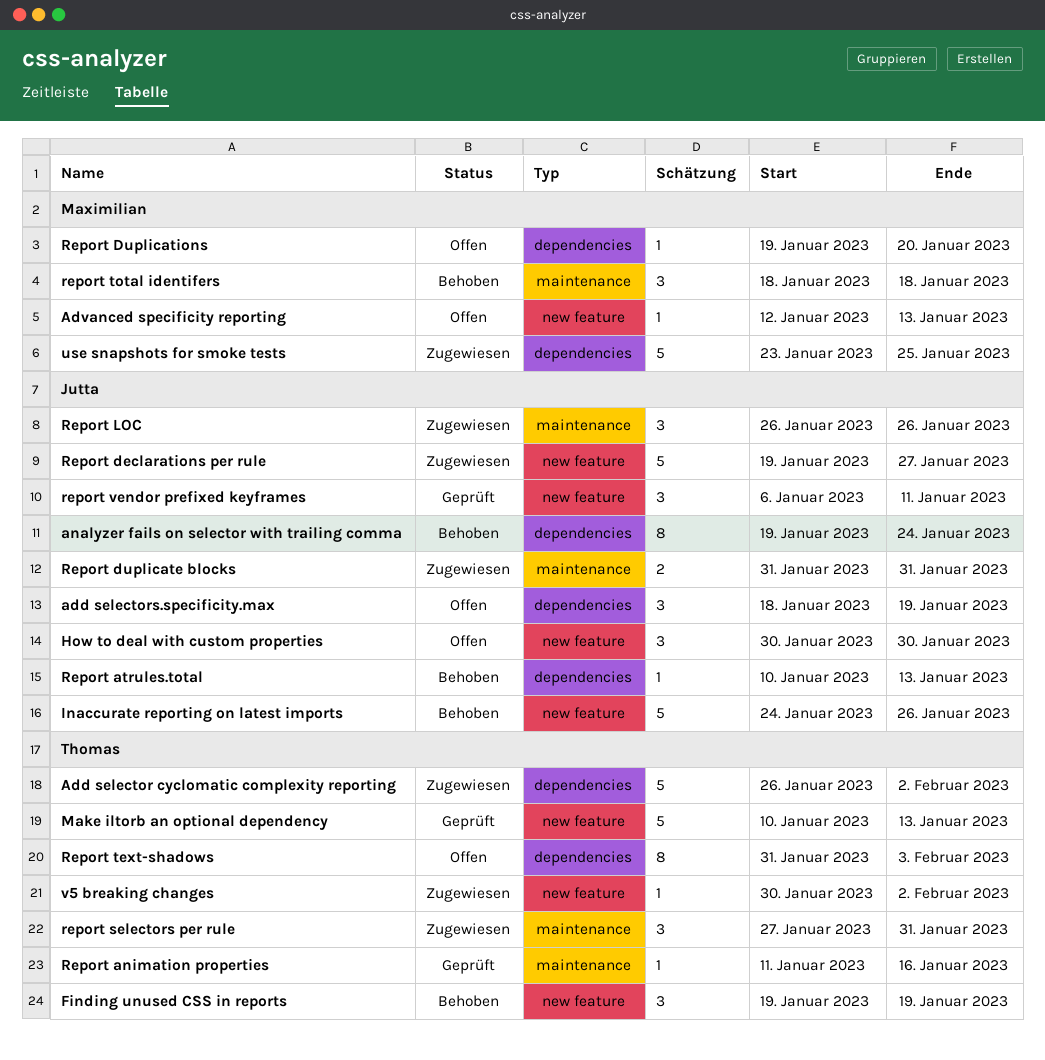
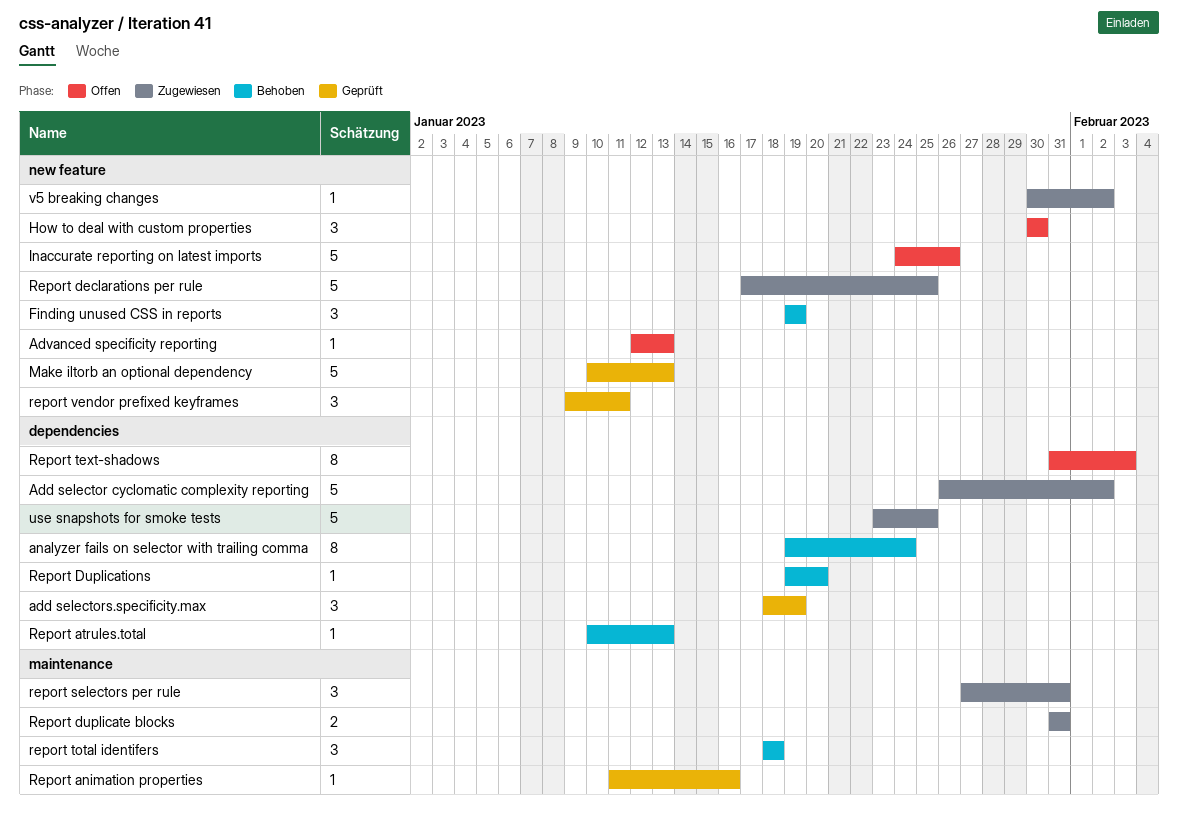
add selectors.specificity.max, status: Offen -> Geprüft
Inaccurate reporting on latest imports, status: Behoben -> Offen
Report declarations per rule, start: Jan 19 -> Jan 17
Report declarations per rule, due: Jan 27 -> Jan 25
Report Duplications, status: Offen -> Behoben
Report LOC: present -> none
report vendor prefixed keyframes, start: Jan 6 -> Jan 9

